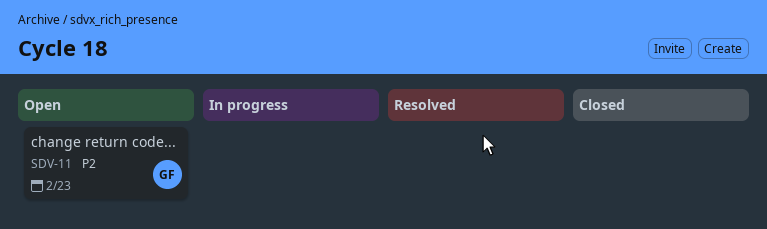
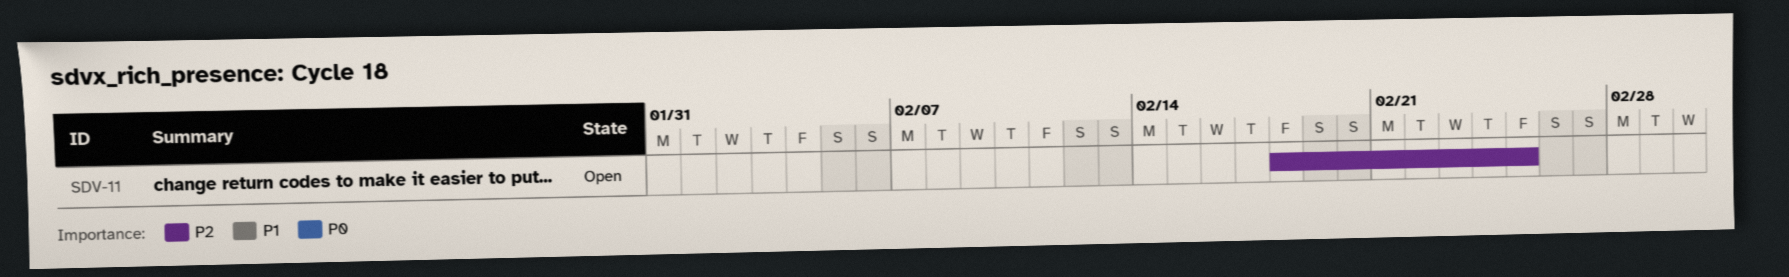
SDV-11, due: Feb 23 -> Feb 25

